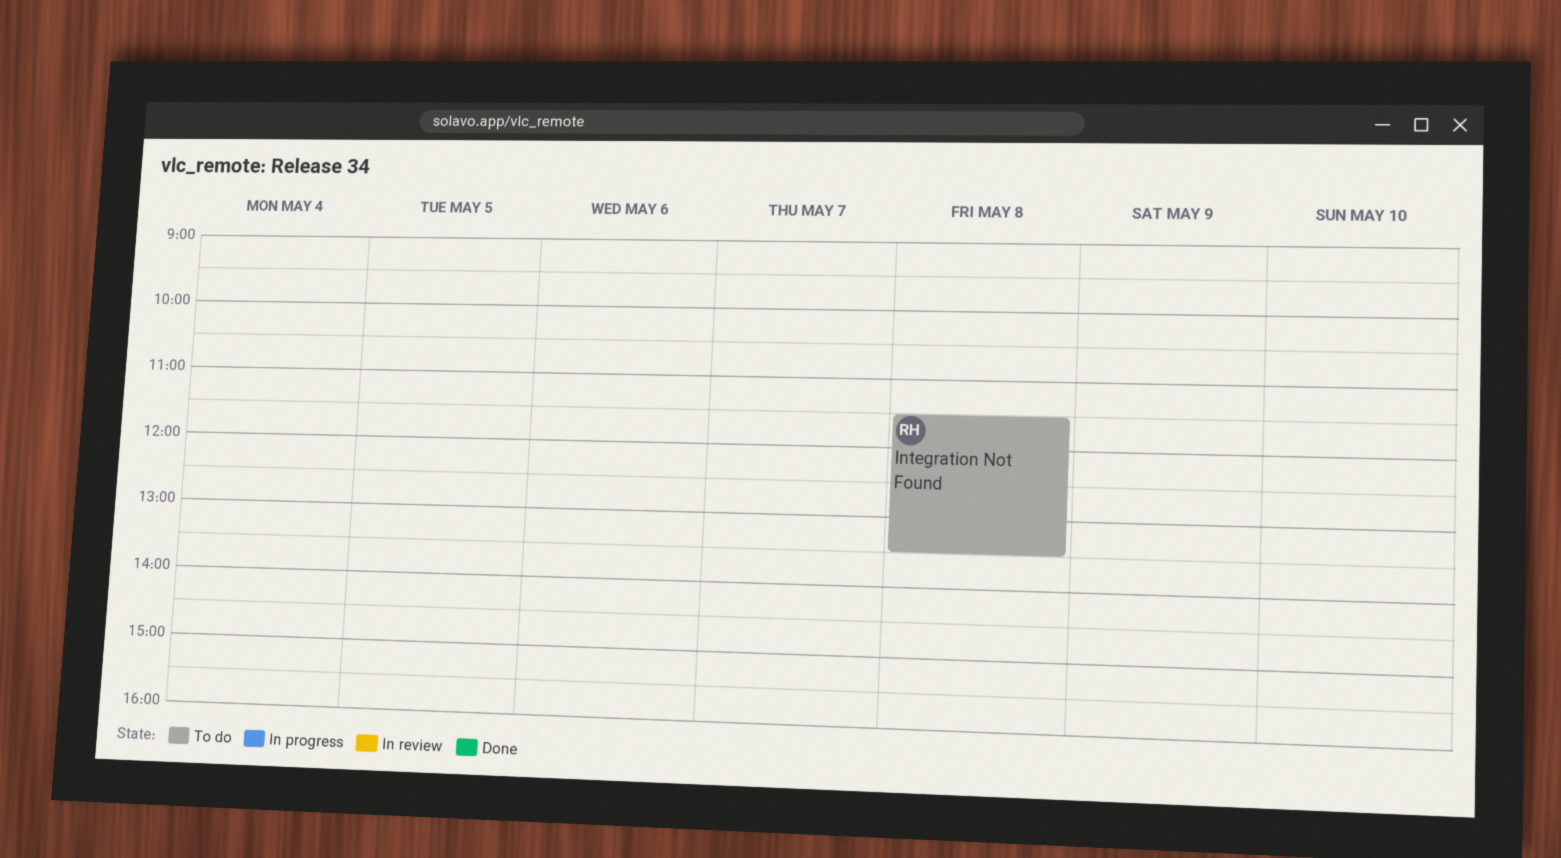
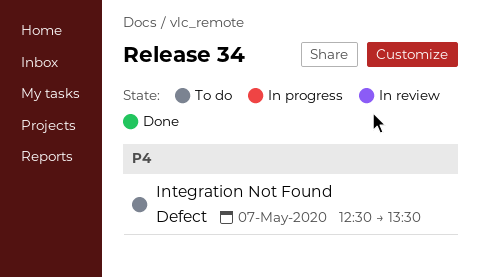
Integration Not Found, day: May 8 -> May 7
Integration Not Found, begins: 11:30 -> 12:30

